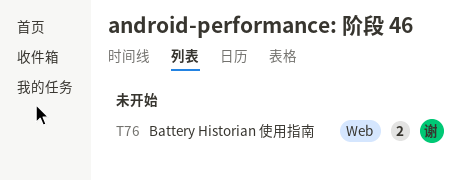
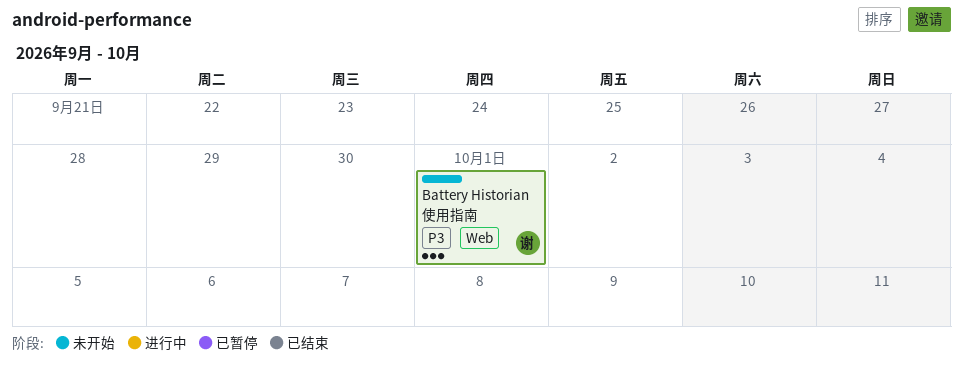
Battery Historian 使用指南, estimate: 2 -> 3

